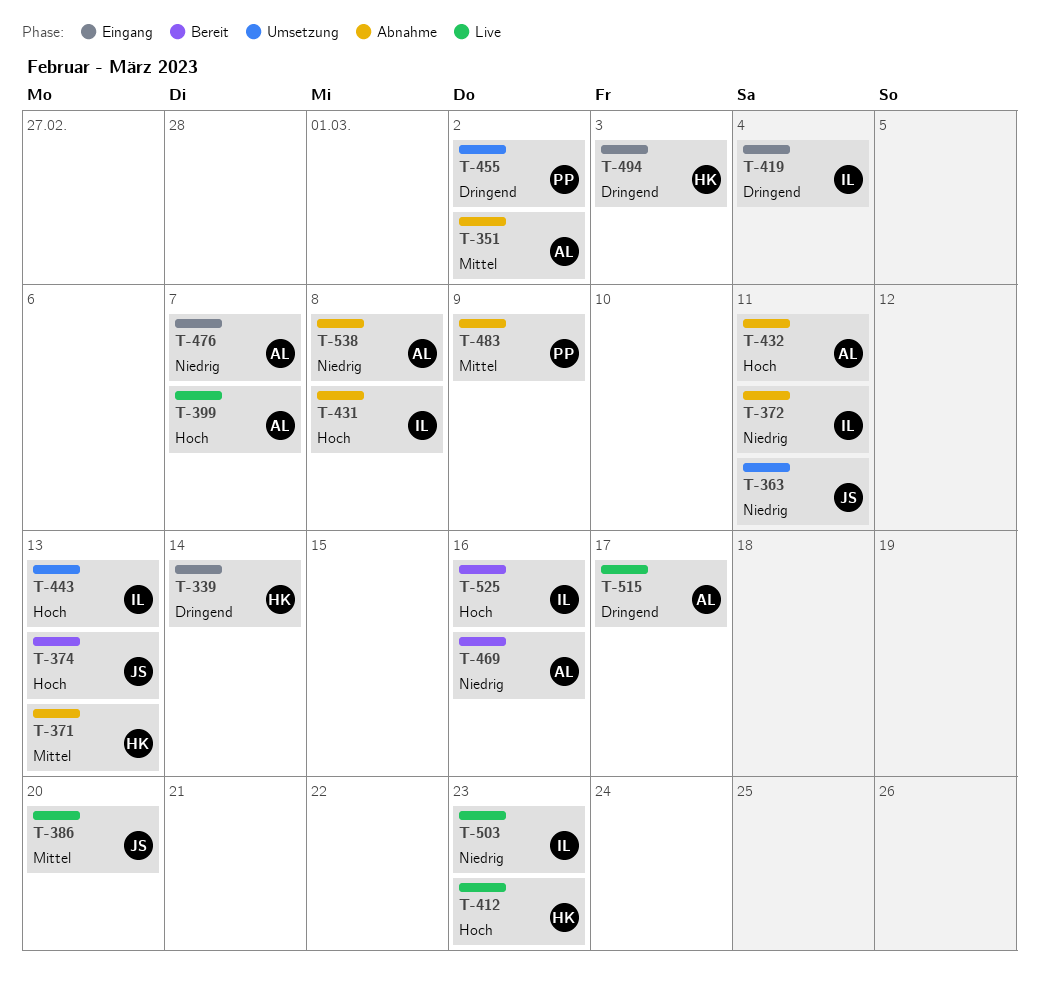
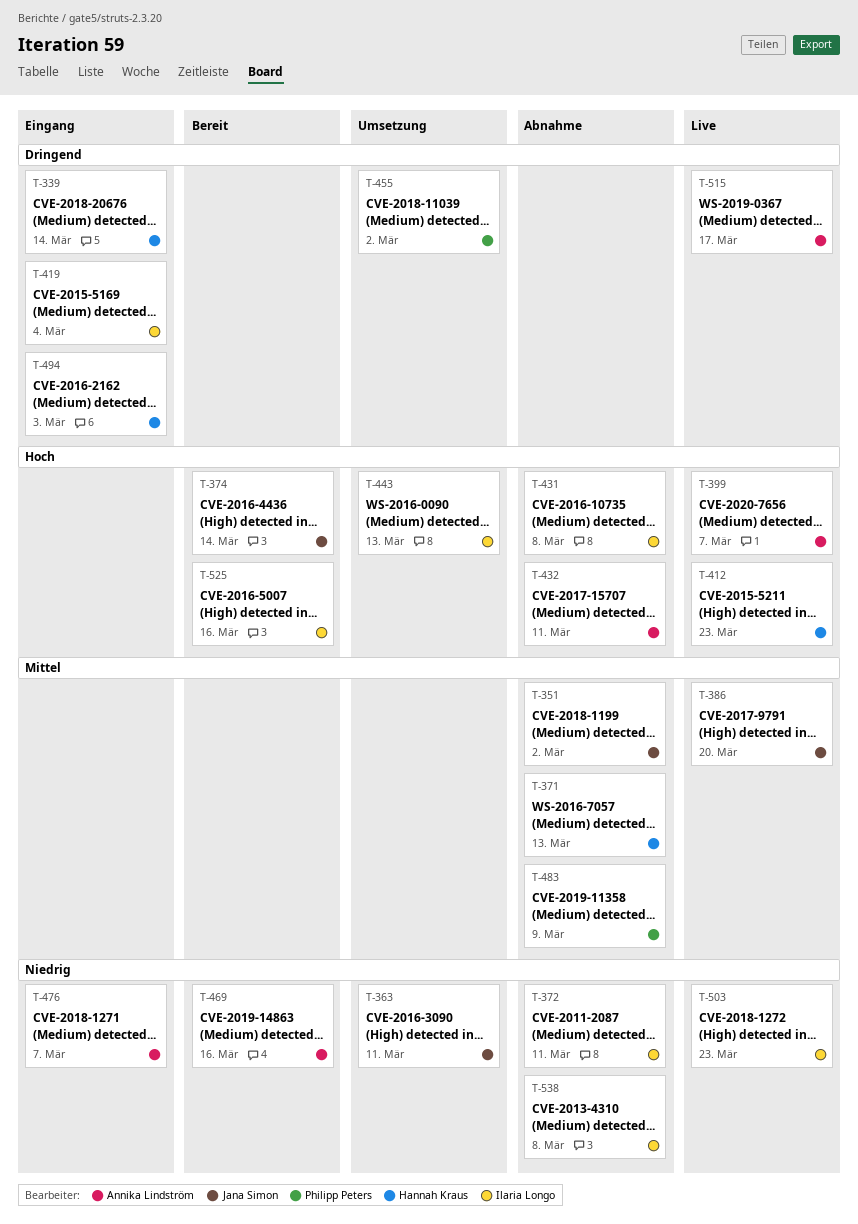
T-351, owner: Annika Lindström -> Jana Simon
T-374, due: Mar 13 -> Mar 14
T-538, owner: Annika Lindström -> Ilaria Longo

